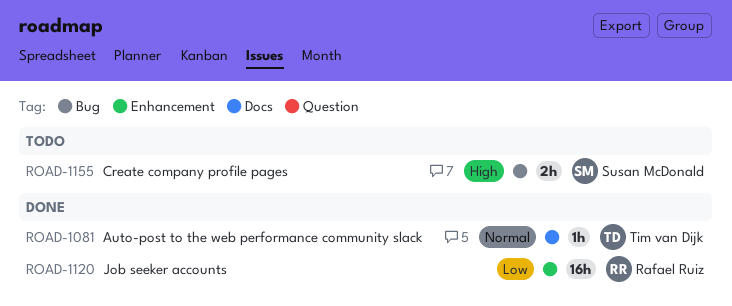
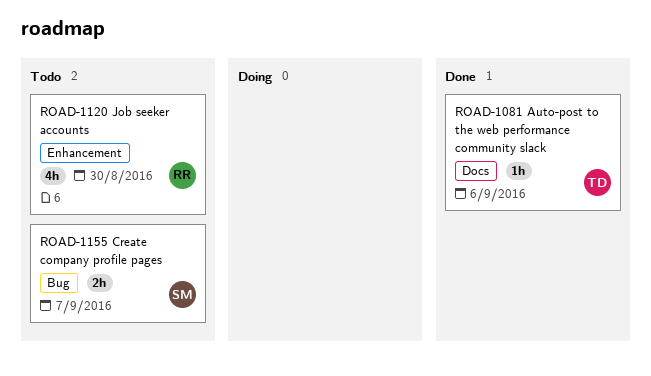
ROAD-1120, status: Done -> Todo
ROAD-1120, estimate: 16h -> 4h

